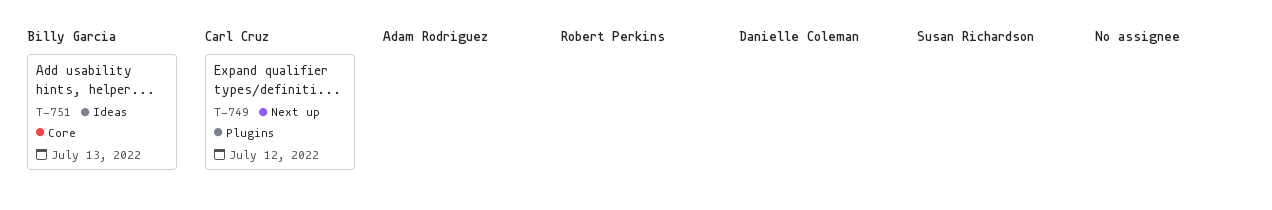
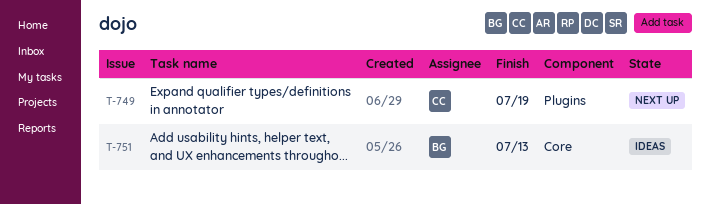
T-749, due: Jul 12 -> Jul 19

